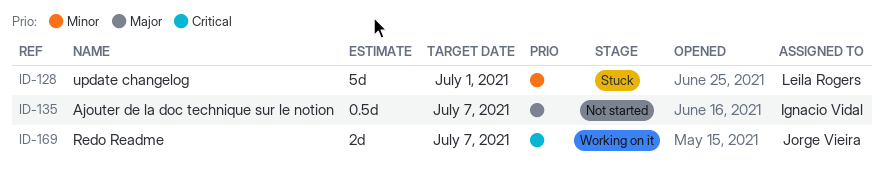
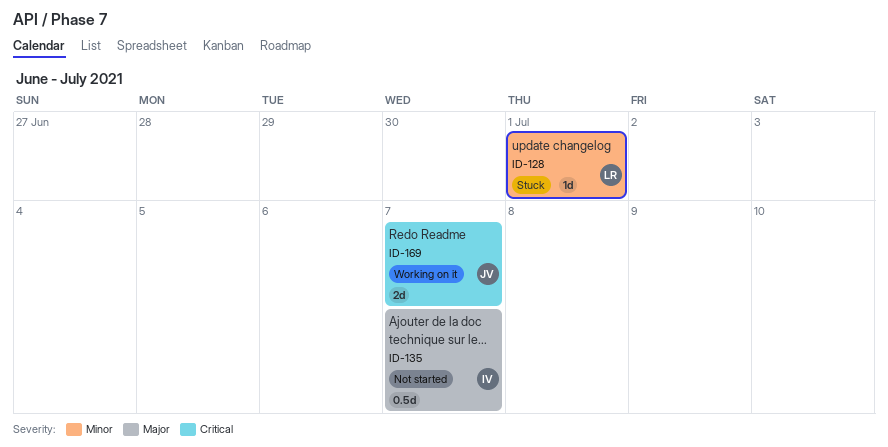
ID-128, estimate: 5d -> 1d

